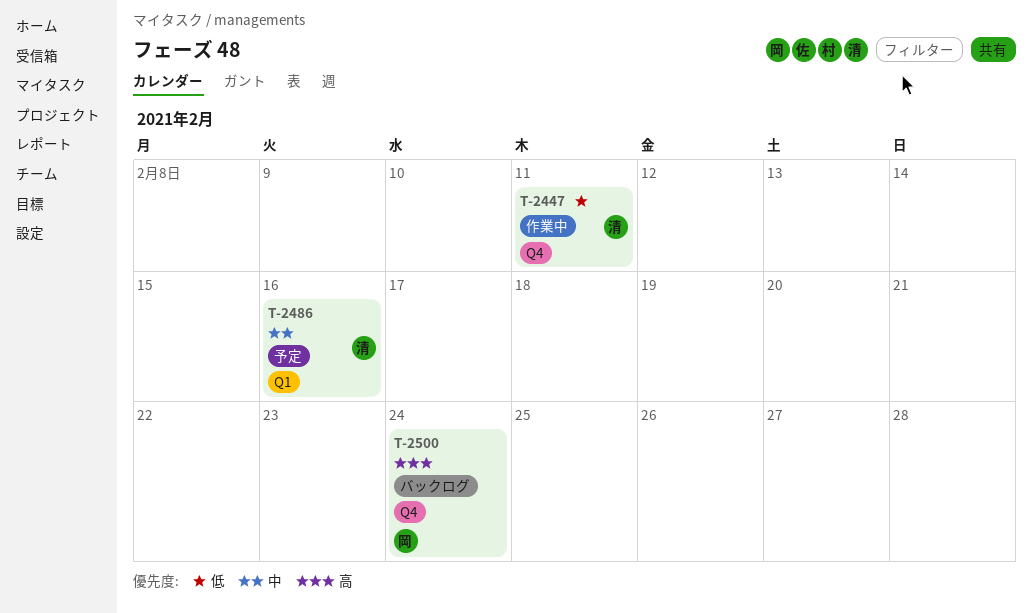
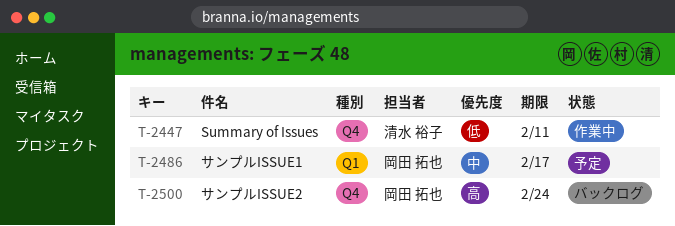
T-2486, owner: 清水 裕子 -> 岡田 拓也
T-2486, due: Feb 16 -> Feb 17

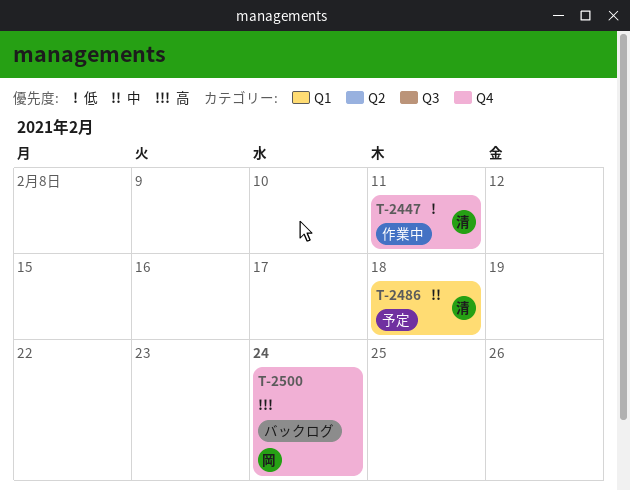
T-2486, owner: 岡田 拓也 -> 清水 裕子
T-2486, due: Feb 17 -> Feb 18

